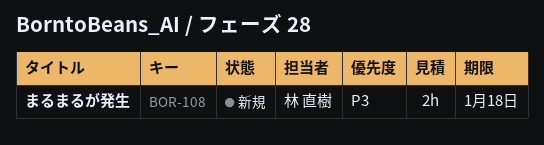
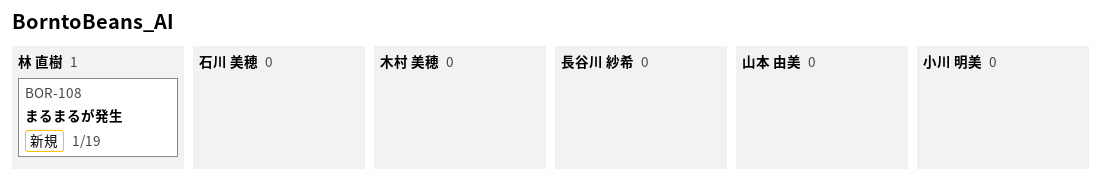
BOR-108, due: Jan 18 -> Jan 19

